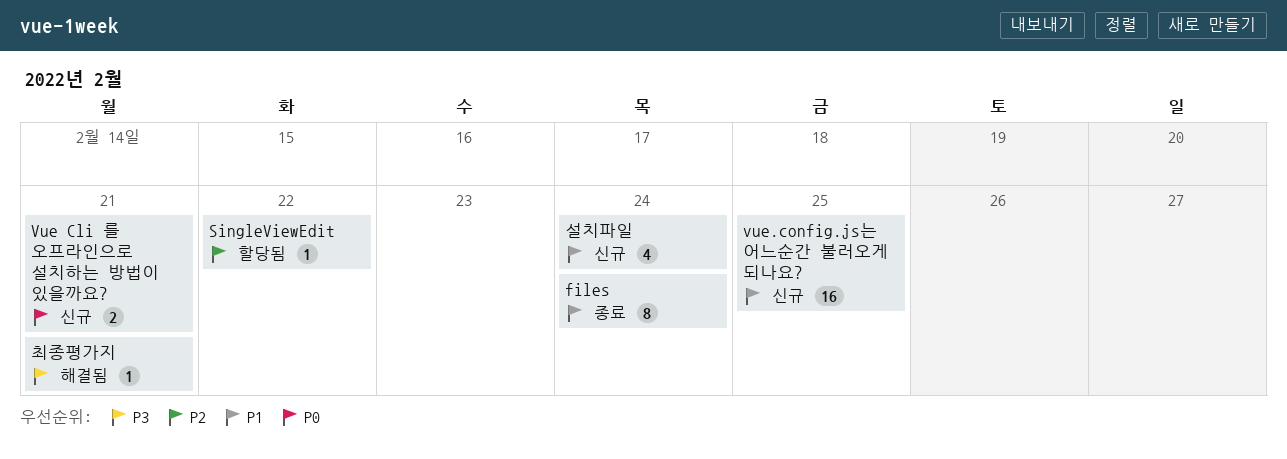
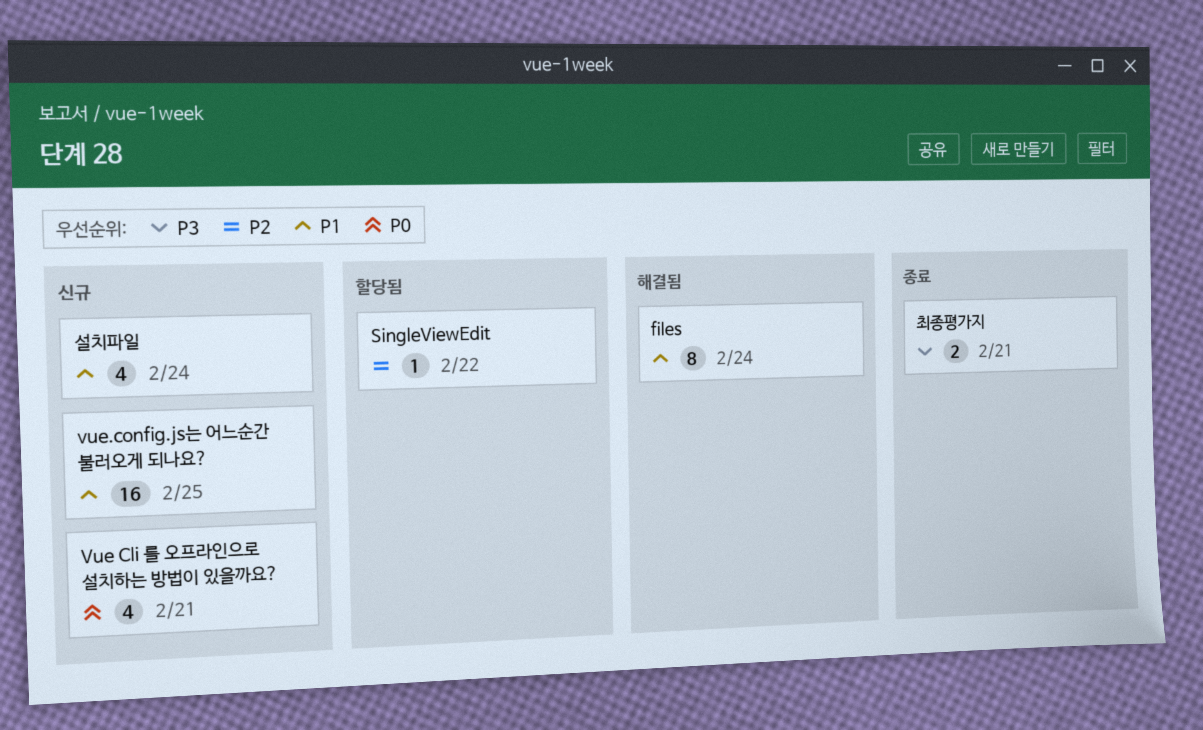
files, status: 종료 -> 해결됨
Vue Cli 를 오프라인으로 설치하는 방법이 있을까요?, estimate: 2 -> 4
최종평가지, status: 해결됨 -> 종료
최종평가지, estimate: 1 -> 2

